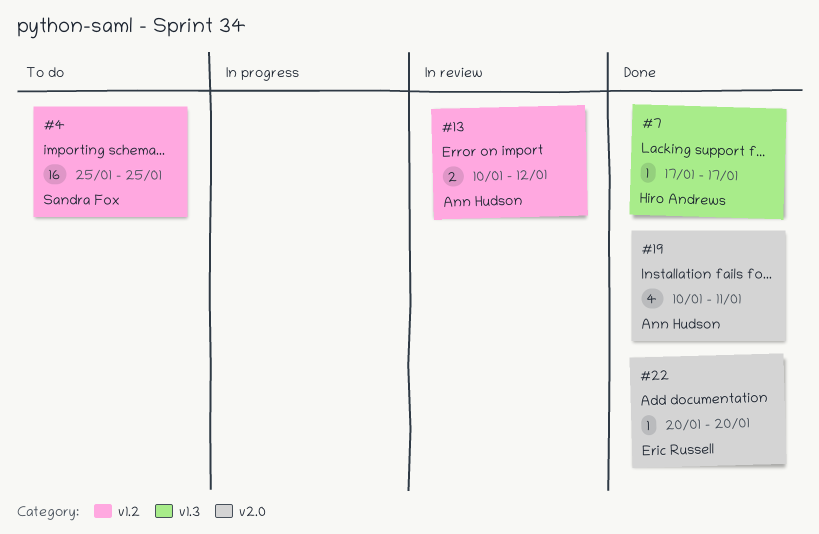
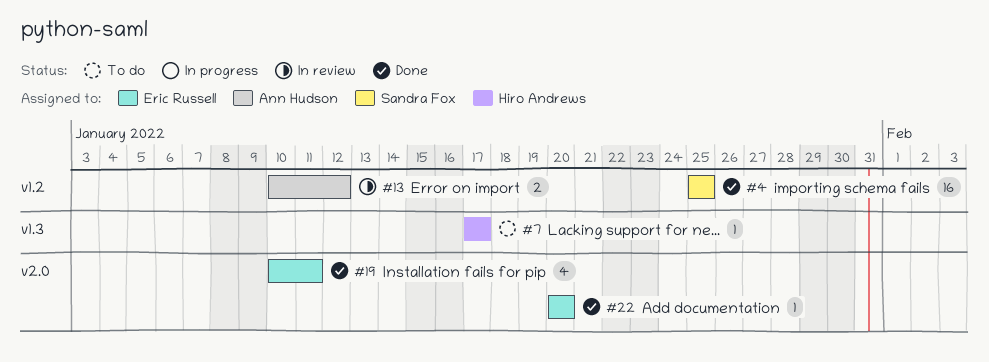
#4, status: To do -> Done
#7, status: Done -> To do
#19, owner: Ann Hudson -> Eric Russell

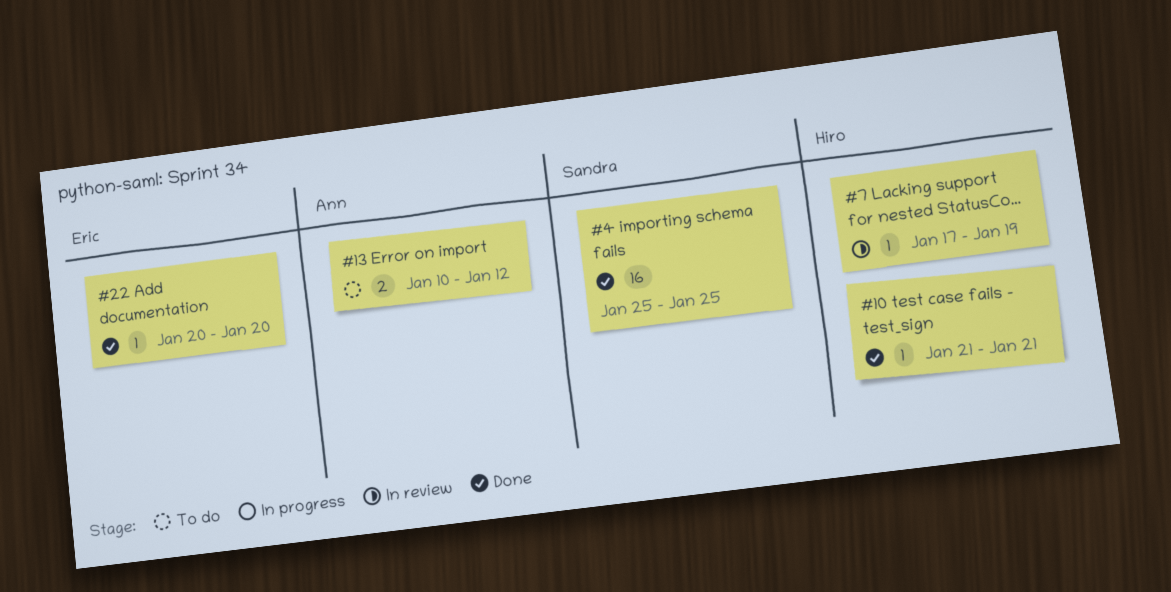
#7, status: To do -> In review
#7, due: Jan 17 -> Jan 19
#10: none -> present
#13, status: In review -> To do
#19: present -> none

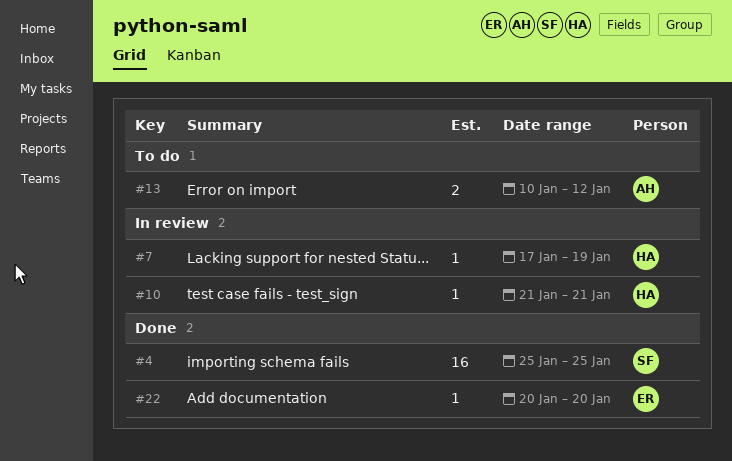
#10, status: Done -> In review

